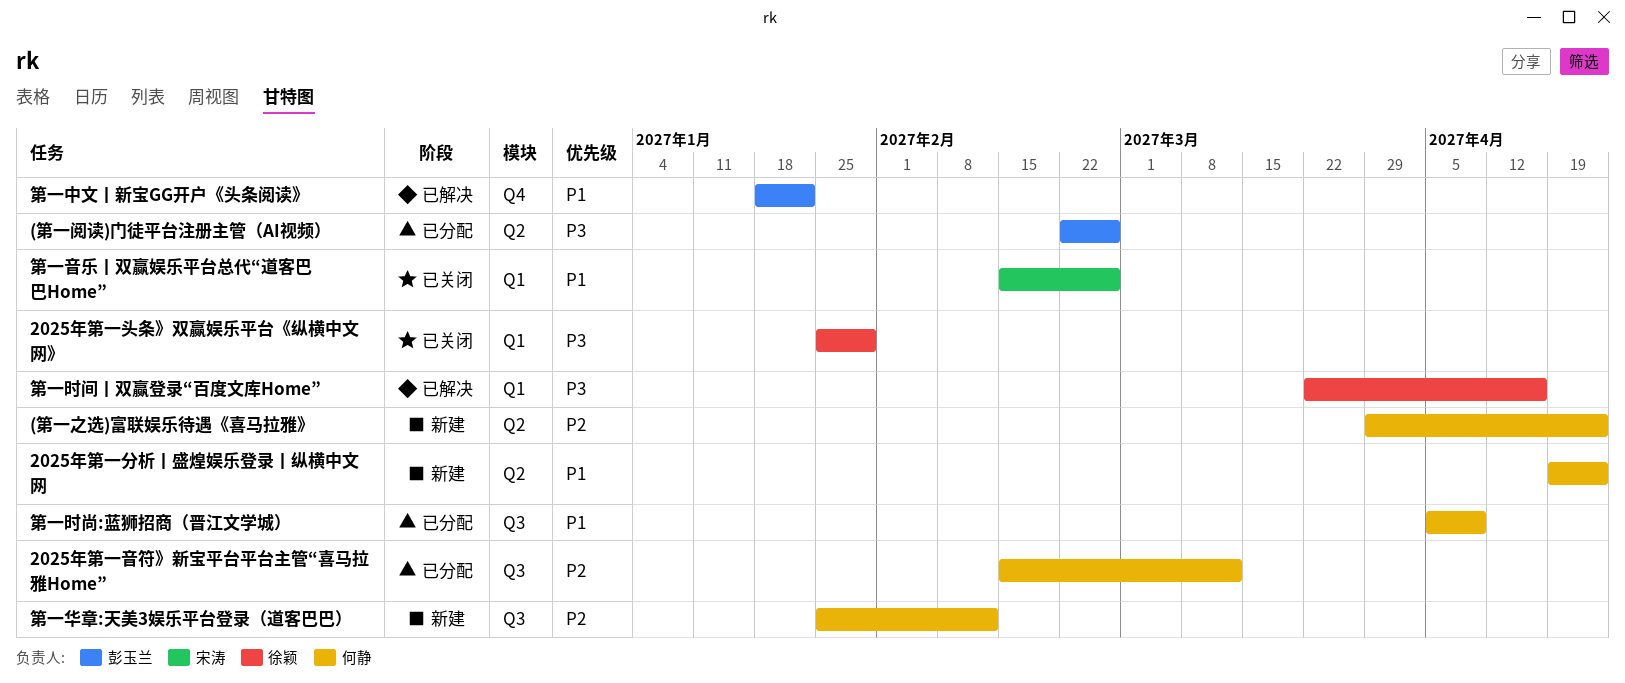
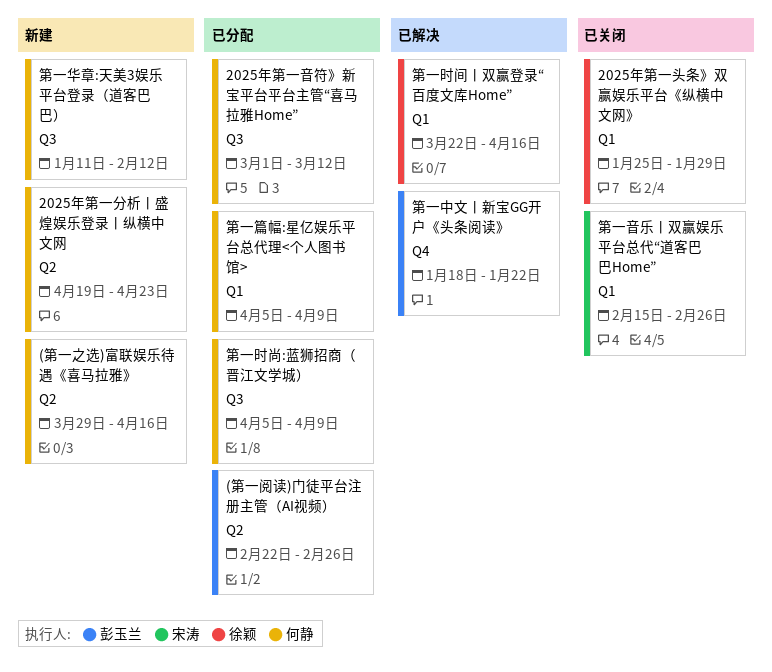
(第一之选)富联娱乐待遇《喜马拉雅》, due: Apr 23 -> Apr 16
2025年第一音符》新宝平台平台主管“喜马拉雅Home”, start: Feb 15 -> Mar 1
第一华章:天美3娱乐平台登录（道客巴巴）, start: Jan 25 -> Jan 11
第一篇幅:星亿娱乐平台总代理<个人图书馆>: none -> present

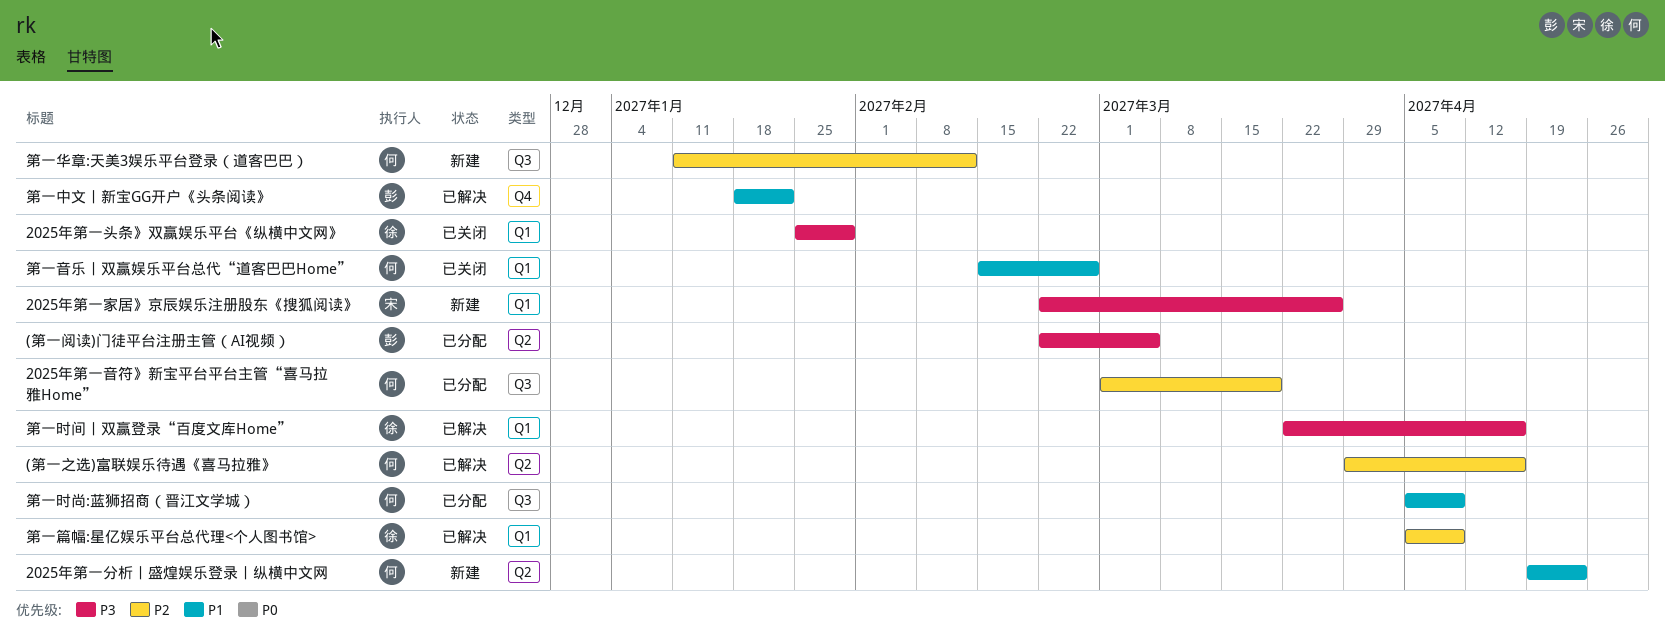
(第一之选)富联娱乐待遇《喜马拉雅》, status: 新建 -> 已解决
(第一阅读)门徒平台注册主管（AI视频）, due: Feb 26 -> Mar 5
2025年第一家居》京辰娱乐注册股东《搜狐阅读》: none -> present
2025年第一音符》新宝平台平台主管“喜马拉雅Home”, due: Mar 12 -> Mar 19
第一篇幅:星亿娱乐平台总代理<个人图书馆>, status: 已分配 -> 已解决
第一篇幅:星亿娱乐平台总代理<个人图书馆>, owner: 何静 -> 徐颖
第一音乐丨双赢娱乐平台总代“道客巴巴Home”, owner: 宋涛 -> 何静

